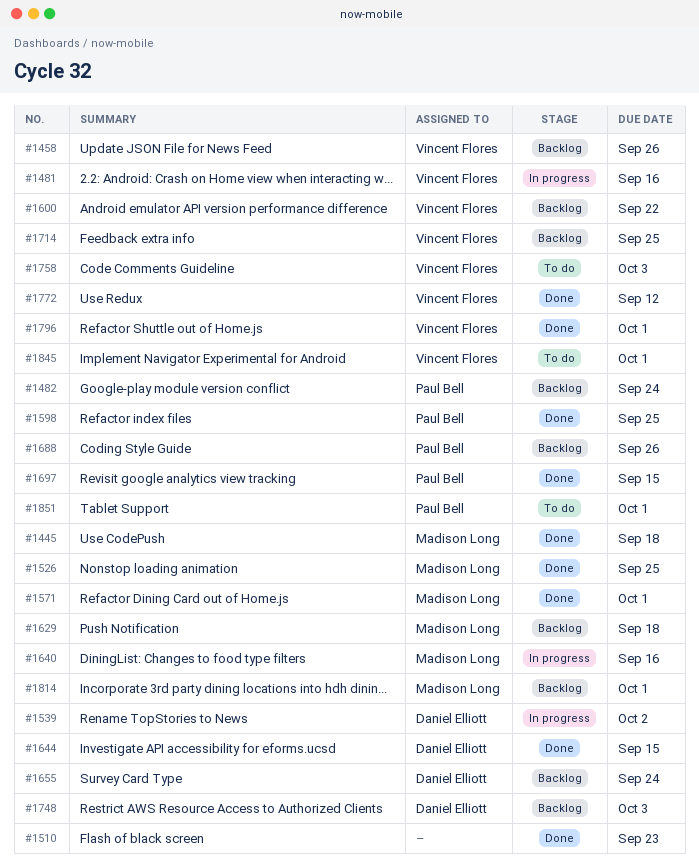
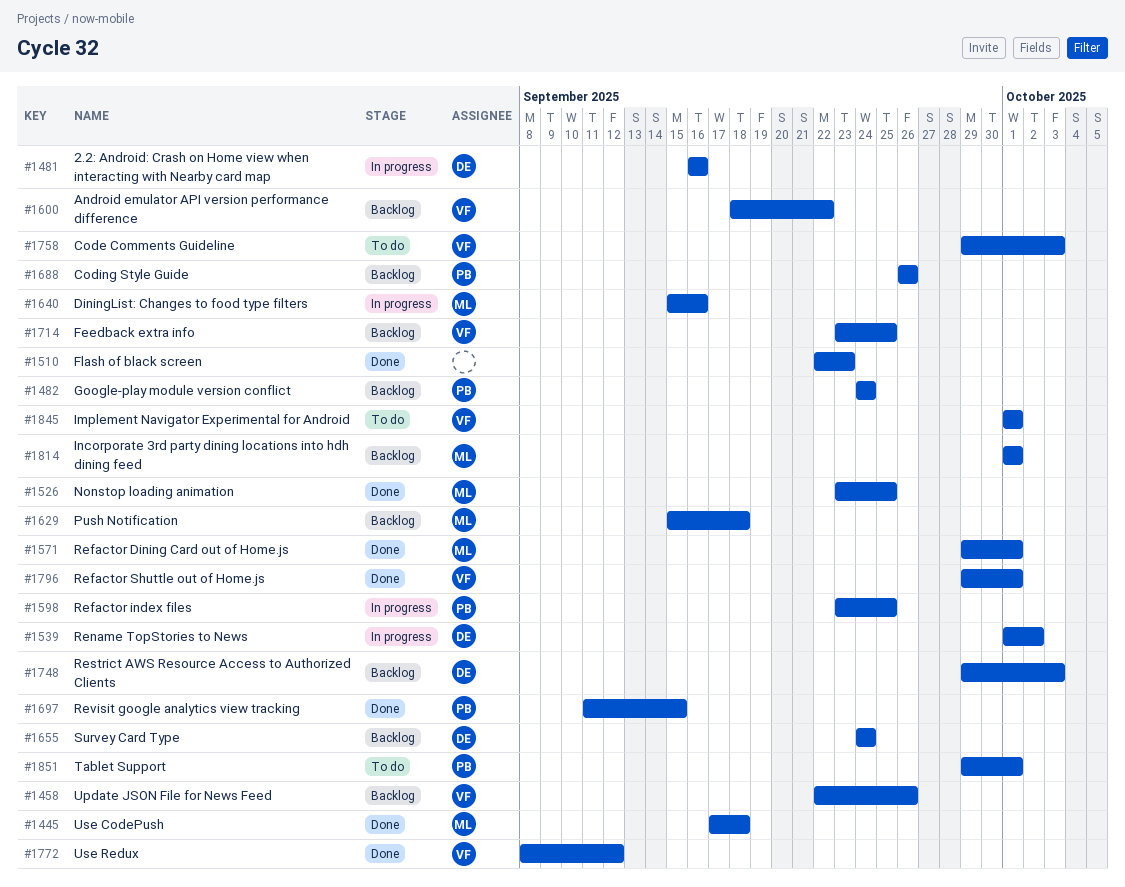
#1481, owner: Vincent Flores -> Daniel Elliott
#1598, status: Done -> In progress
#1644: present -> none

